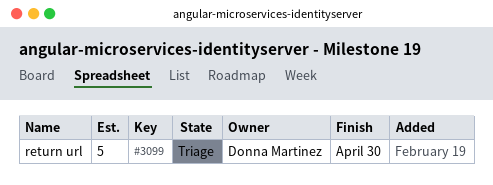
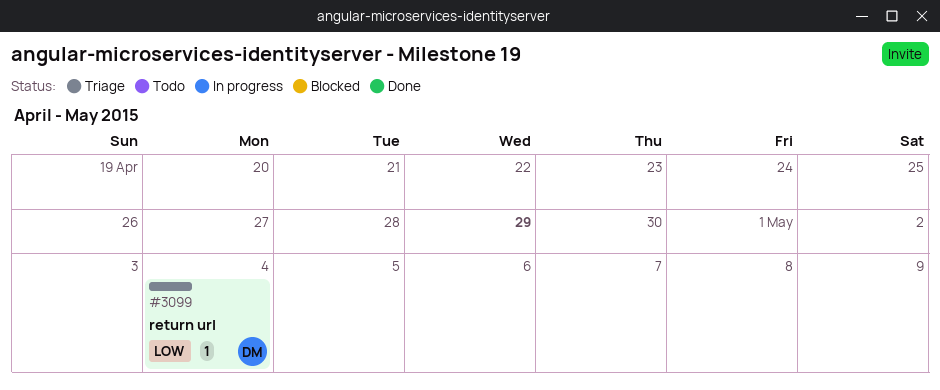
#3099, estimate: 5 -> 1
#3099, due: Apr 30 -> May 4

